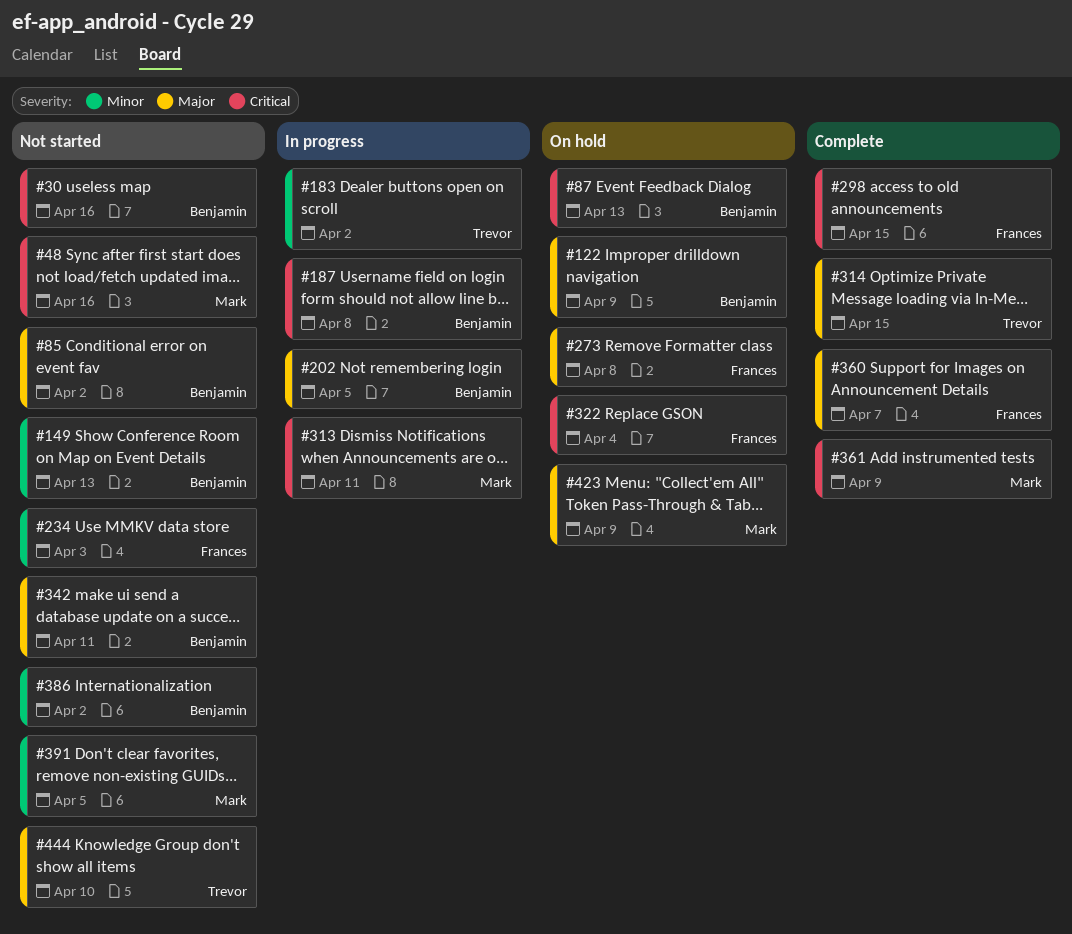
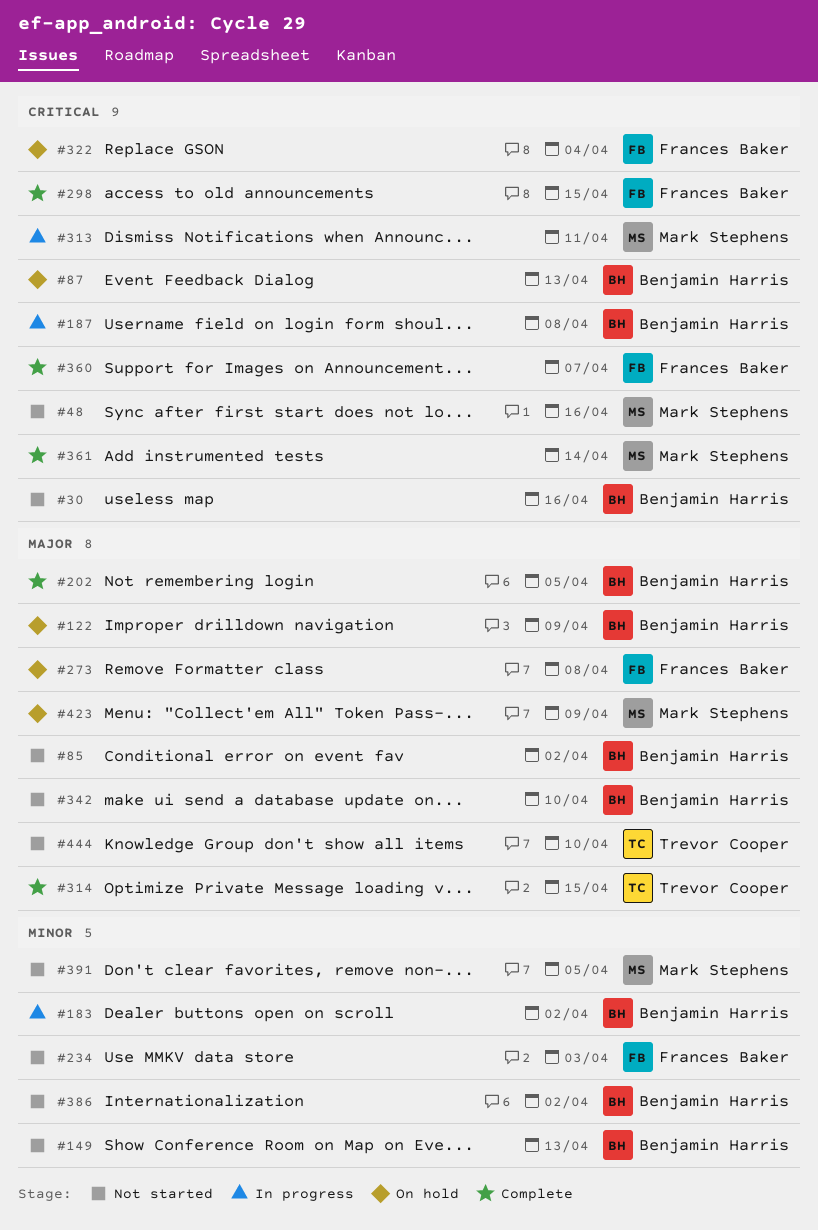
#183, owner: Trevor Cooper -> Benjamin Harris
#202, status: In progress -> Complete
#342, due: Apr 11 -> Apr 10
#360, priority: Major -> Critical
#361, due: Apr 9 -> Apr 14

